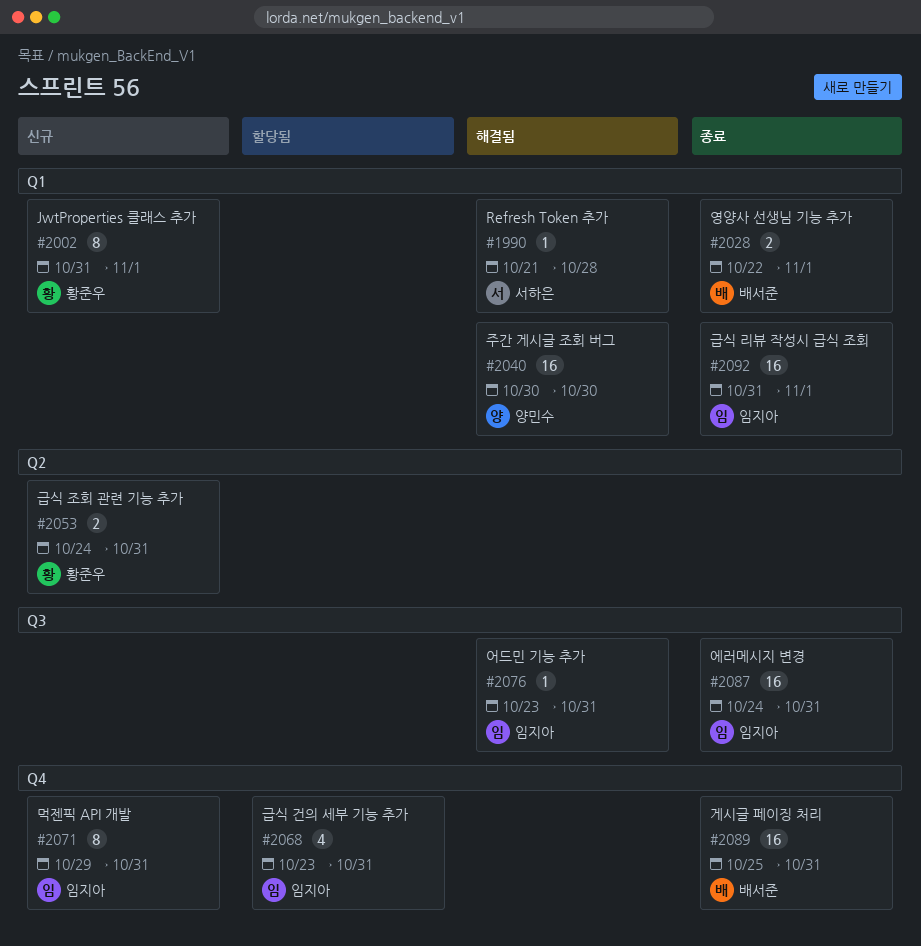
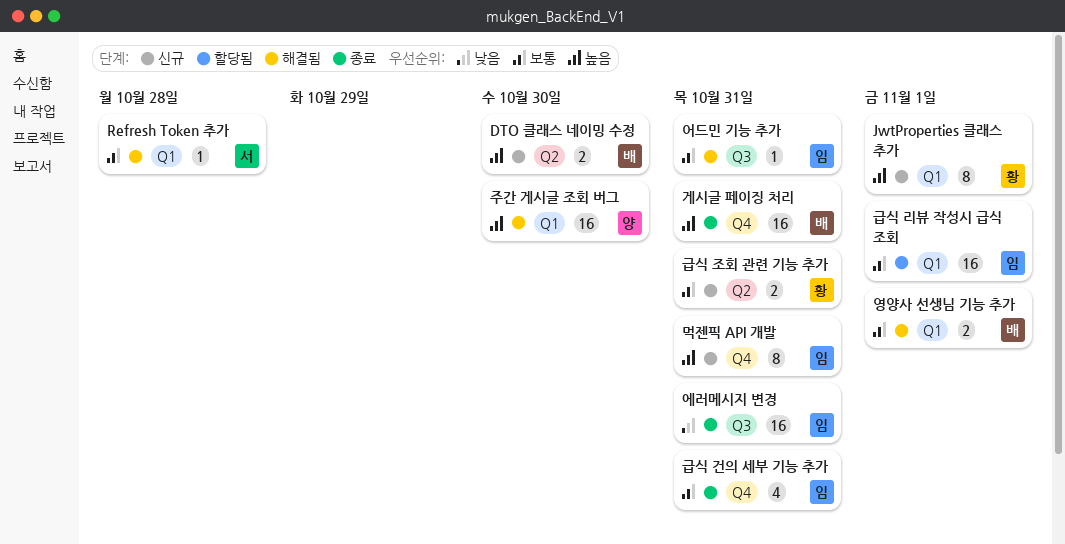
DTO 클래스 네이밍 수정: none -> present
급식 건의 세부 기능 추가, status: 할당됨 -> 종료
급식 리뷰 작성시 급식 조회, status: 종료 -> 할당됨
영양사 선생님 기능 추가, status: 종료 -> 해결됨

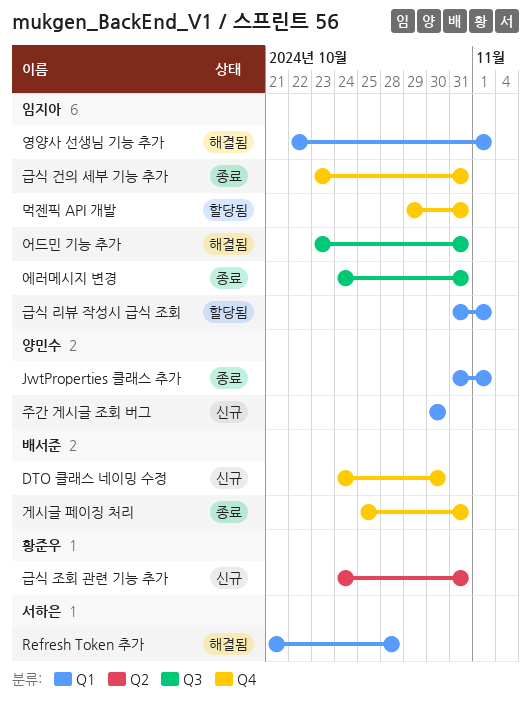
DTO 클래스 네이밍 수정, label: Q2 -> Q4
JwtProperties 클래스 추가, status: 신규 -> 종료
JwtProperties 클래스 추가, owner: 황준우 -> 양민수
먹젠픽 API 개발, status: 신규 -> 할당됨
영양사 선생님 기능 추가, owner: 배서준 -> 임지아
주간 게시글 조회 버그, status: 해결됨 -> 신규

